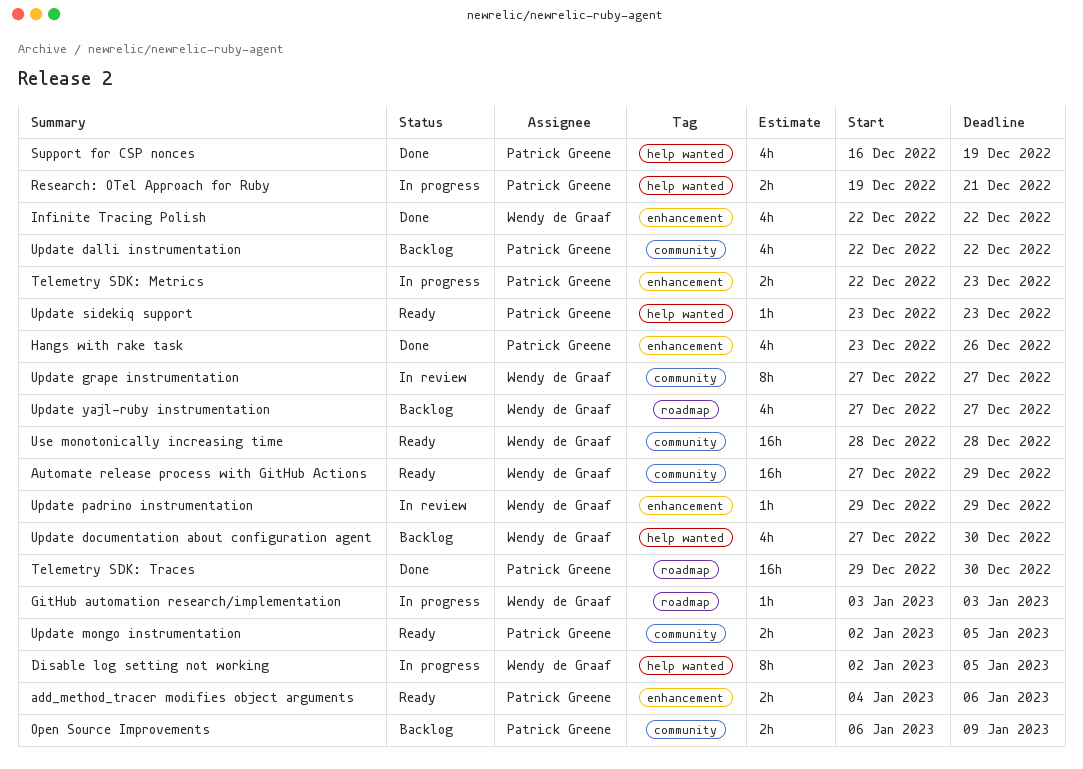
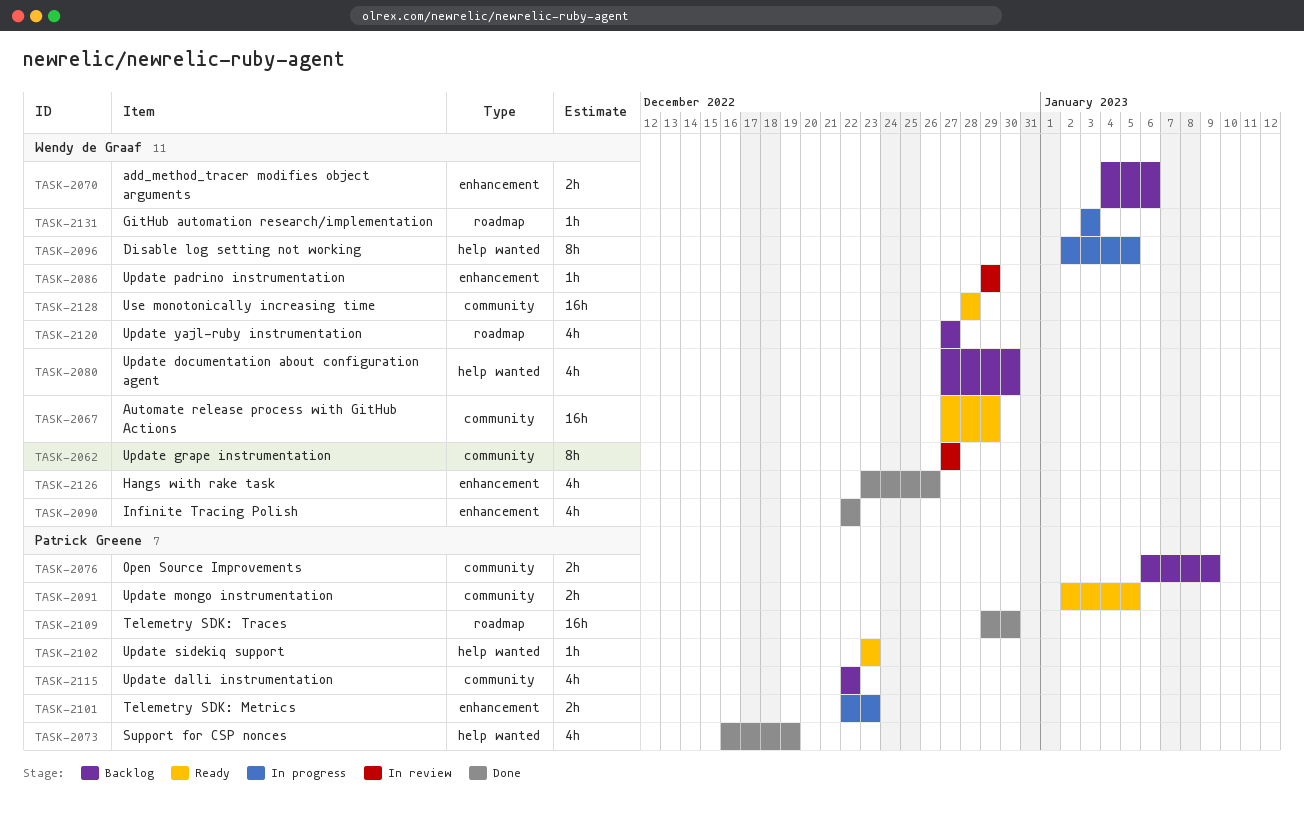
add_method_tracer modifies object arguments, status: Ready -> Backlog
add_method_tracer modifies object arguments, owner: Patrick Greene -> Wendy de Graaf
Hangs with rake task, owner: Patrick Greene -> Wendy de Graaf
Research: OTel Approach for Ruby: present -> none

